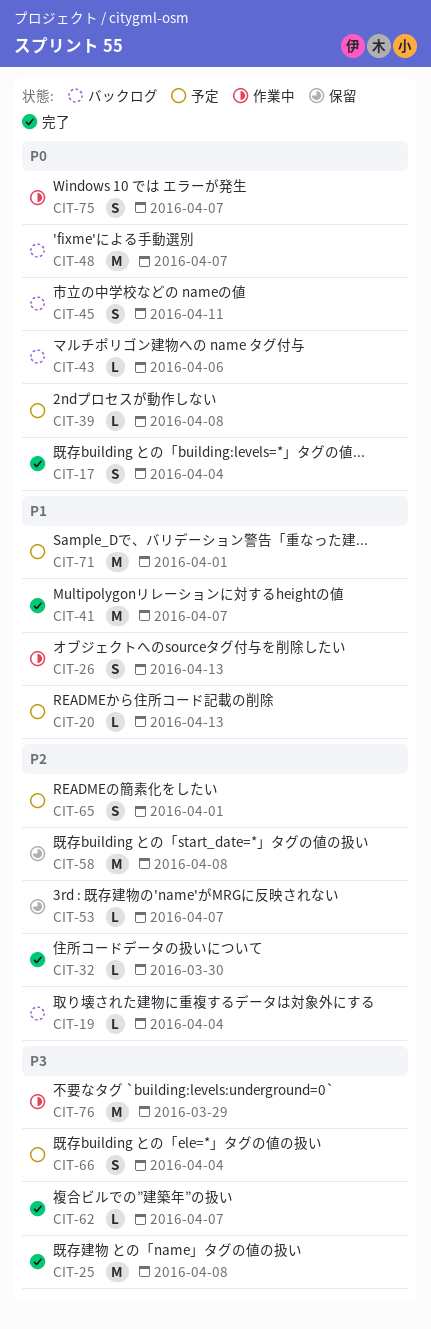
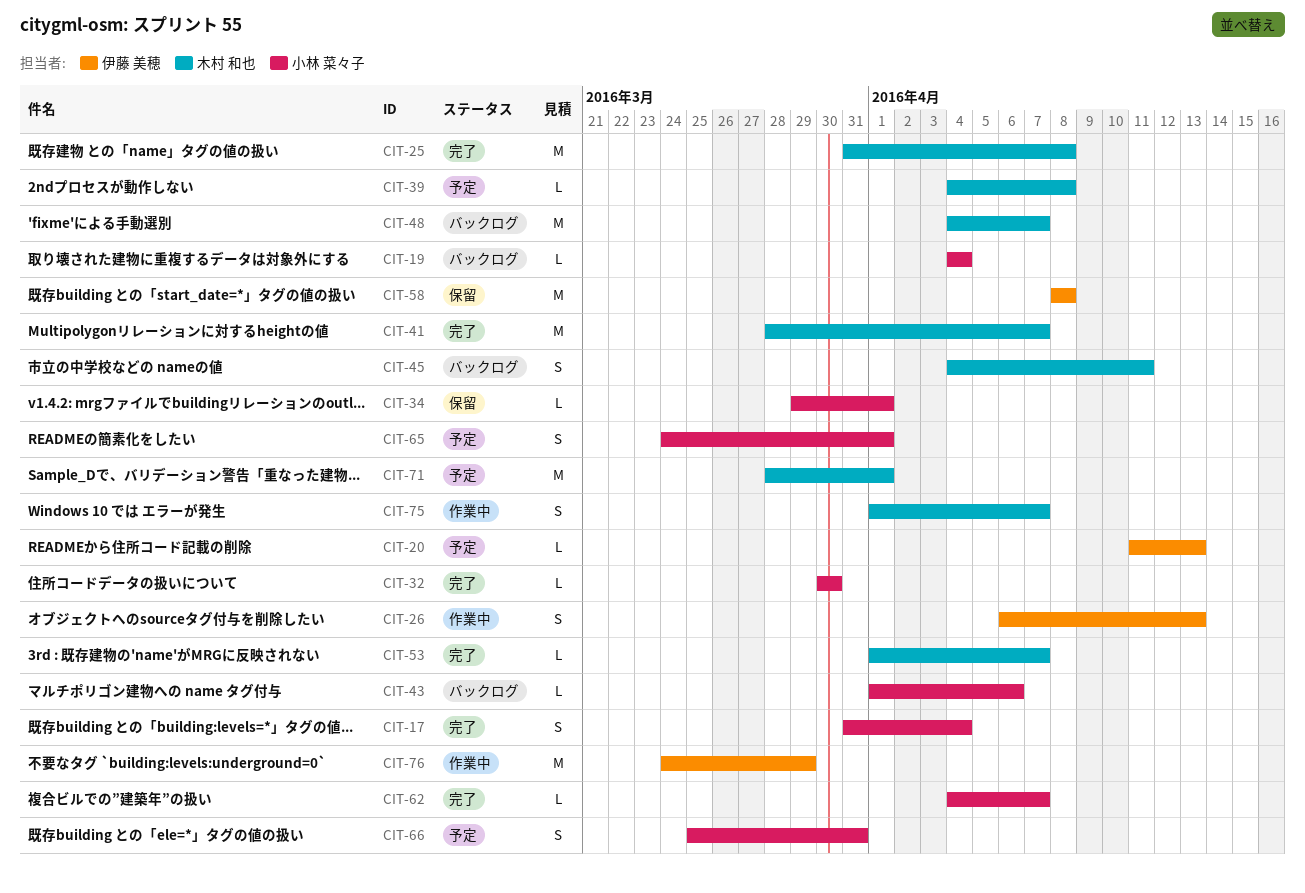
CIT-34: none -> present
CIT-53, status: 保留 -> 完了
CIT-66, due: Apr 4 -> Mar 31

